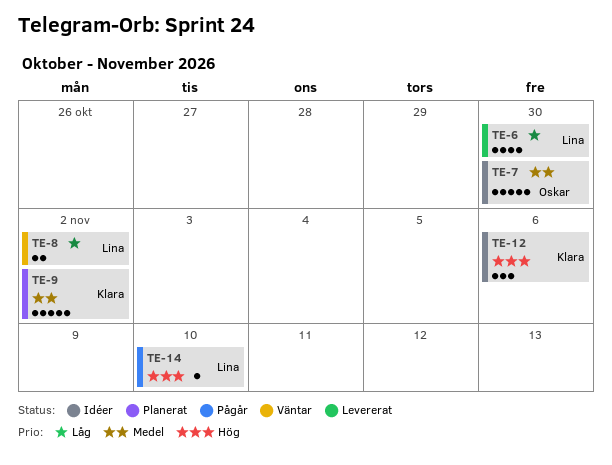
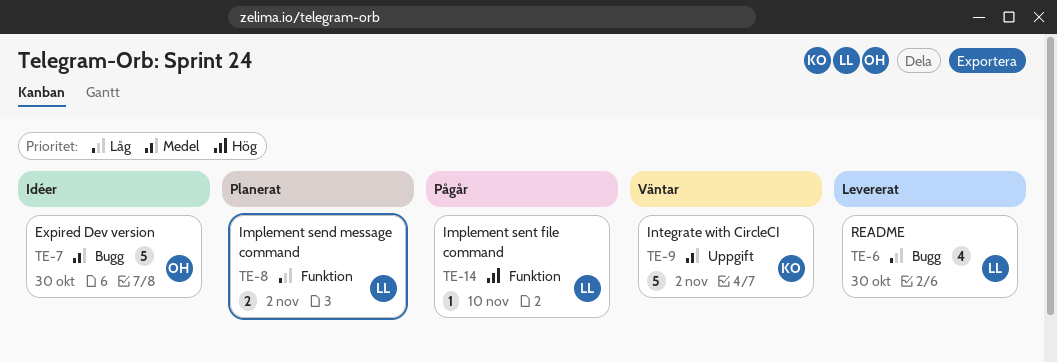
TE-8, status: Väntar -> Planerat
TE-9, status: Planerat -> Väntar
TE-12: present -> none

